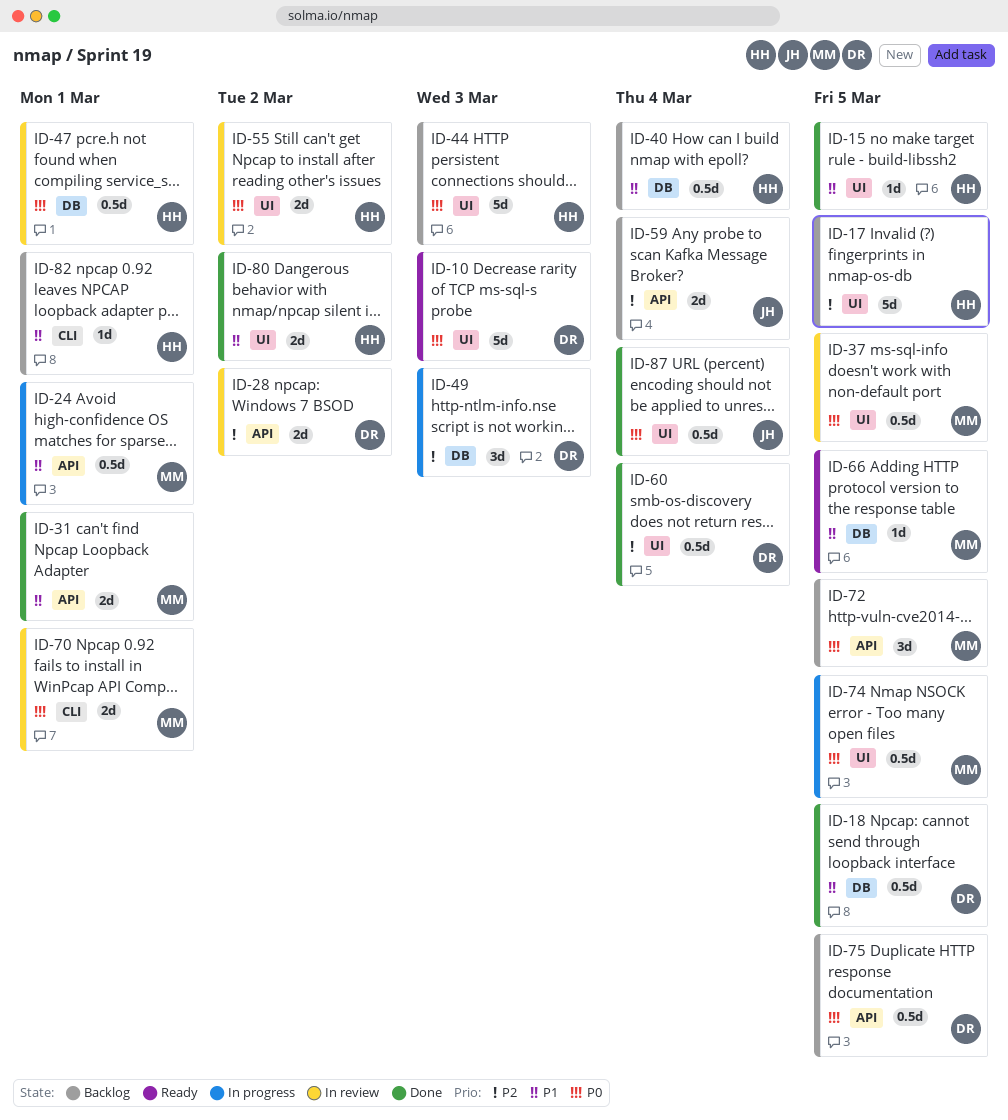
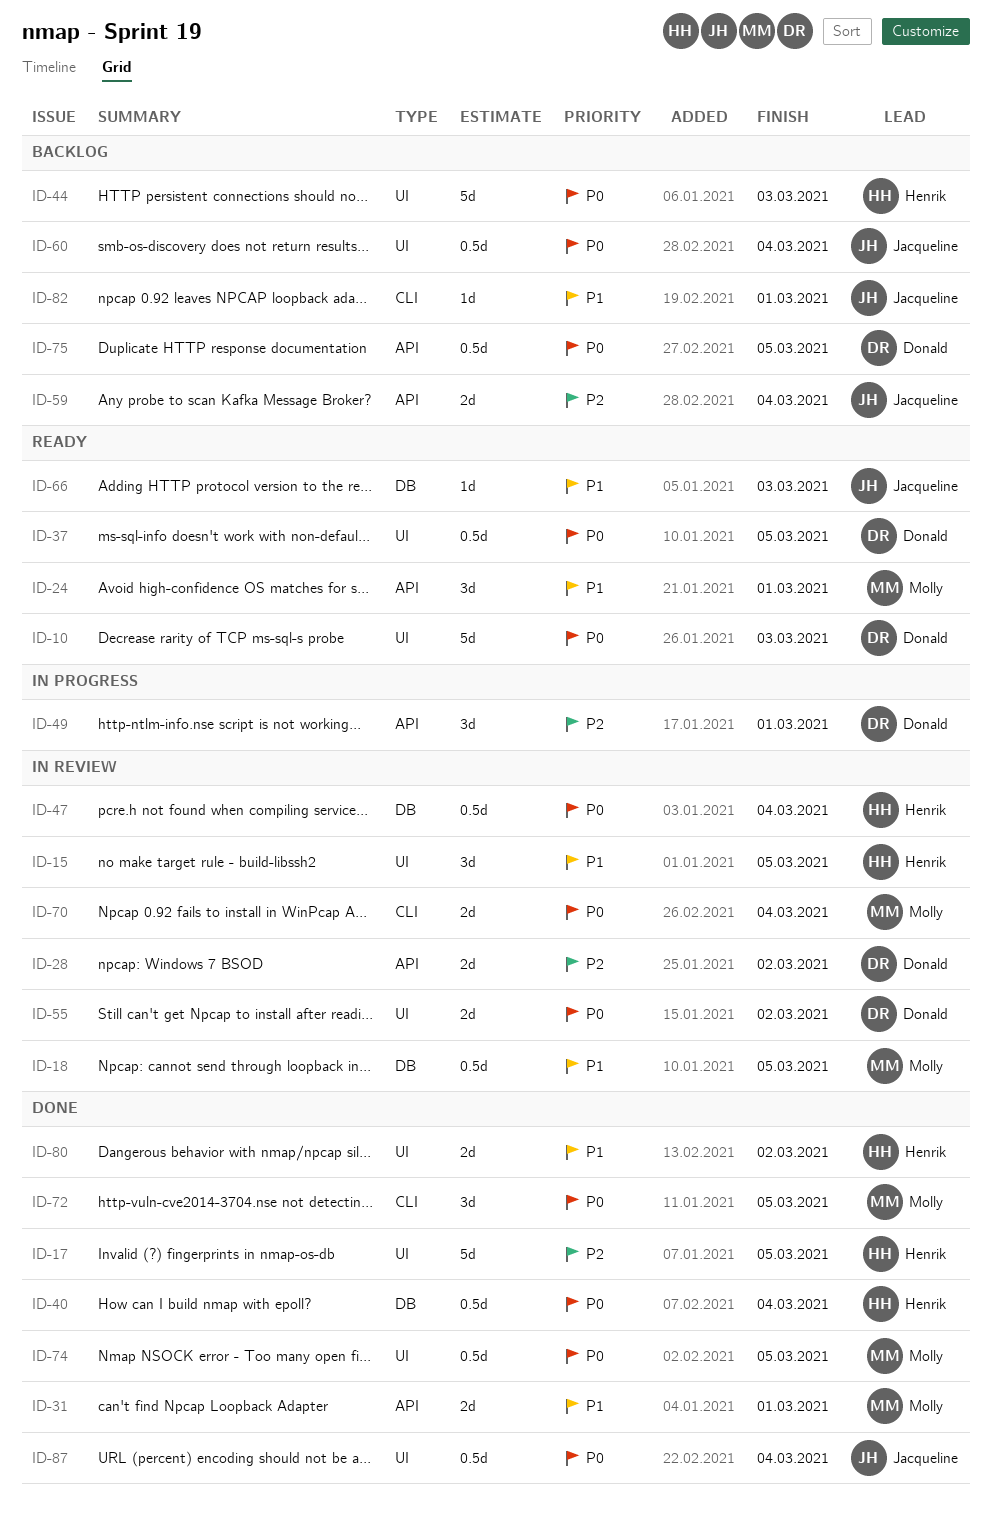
ID-15, status: Done -> In review
ID-15, estimate: 1d -> 3d
ID-17, status: Backlog -> Done
ID-18, status: Done -> In review
ID-18, owner: Donald -> Molly
ID-24, status: In progress -> Ready
ID-24, estimate: 0.5d -> 3d
ID-37, status: In review -> Ready
ID-37, owner: Molly -> Donald
ID-40, status: Backlog -> Done
ID-40, priority: P1 -> P0
ID-47, due: Mar 1 -> Mar 4
ID-49, label: DB -> API
ID-49, due: Mar 3 -> Mar 1
ID-55, owner: Henrik -> Donald
ID-60, status: Done -> Backlog
ID-60, owner: Donald -> Jacqueline
ID-60, priority: P2 -> P0
ID-66, owner: Molly -> Jacqueline
ID-66, due: Mar 5 -> Mar 3
ID-70, due: Mar 1 -> Mar 4
ID-72, status: Backlog -> Done
ID-72, label: API -> CLI
ID-74, status: In progress -> Done
ID-82, owner: Henrik -> Jacqueline

